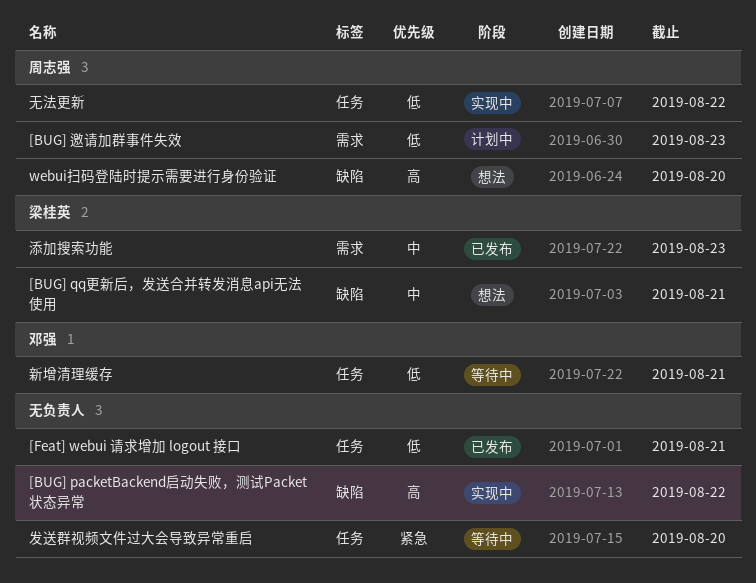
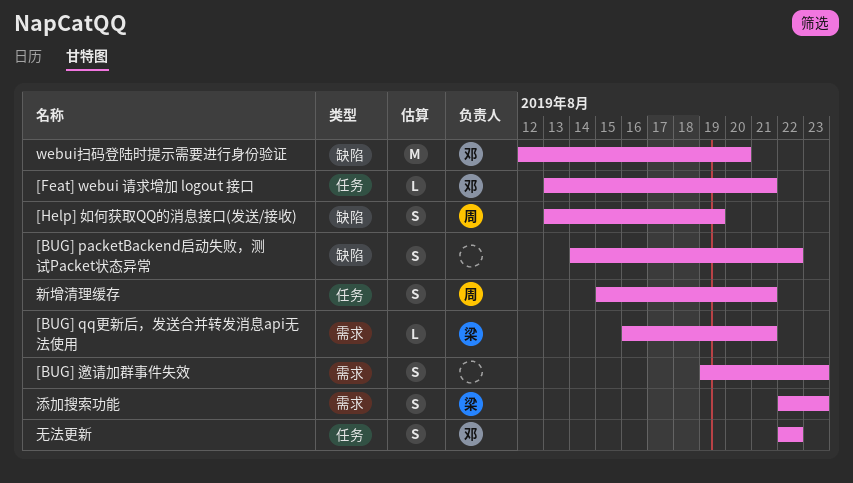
[BUG] qq更新后，发送合并转发消息api无法使用, label: 缺陷 -> 需求
[BUG] 邀请加群事件失效, owner: 周志强 -> none
[Feat] webui 请求增加 logout 接口, owner: none -> 邓强
[Help] 如何获取QQ的消息接口(发送/接收): none -> present
webui扫码登陆时提示需要进行身份验证, owner: 周志强 -> 邓强
发送群视频文件过大会导致异常重启: present -> none
新增清理缓存, owner: 邓强 -> 周志强
无法更新, owner: 周志强 -> 邓强

